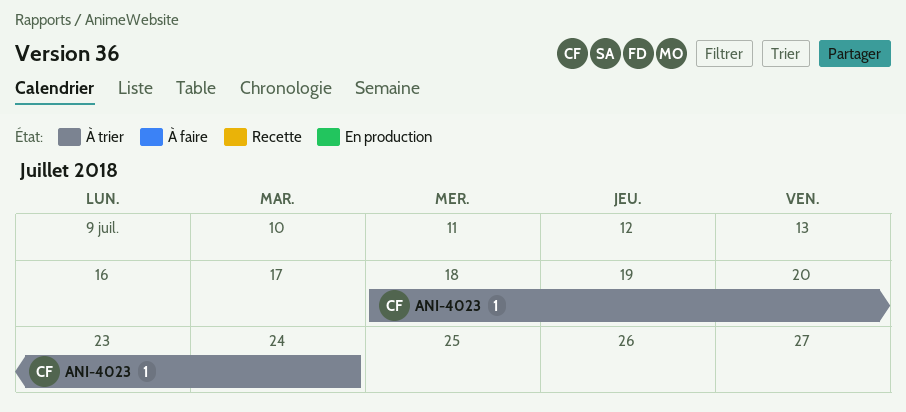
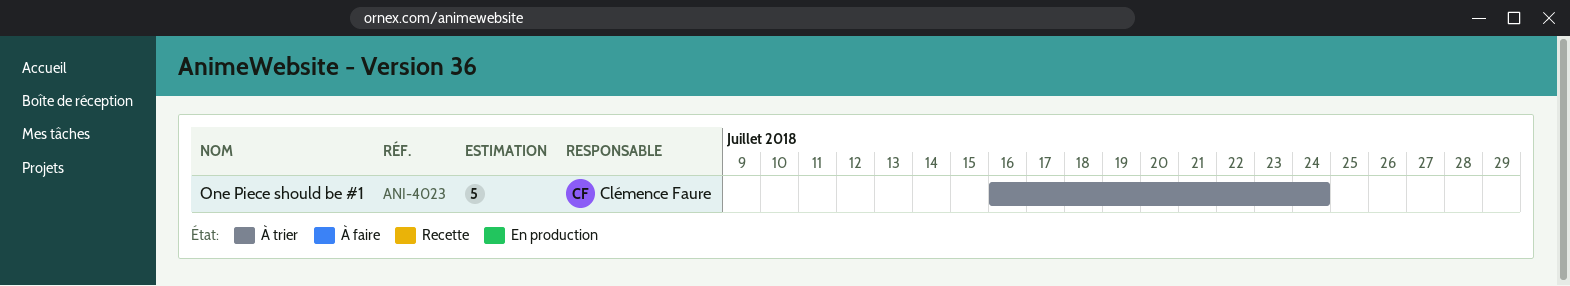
ANI-4023, estimate: 1 -> 5
ANI-4023, start: Jul 18 -> Jul 16

